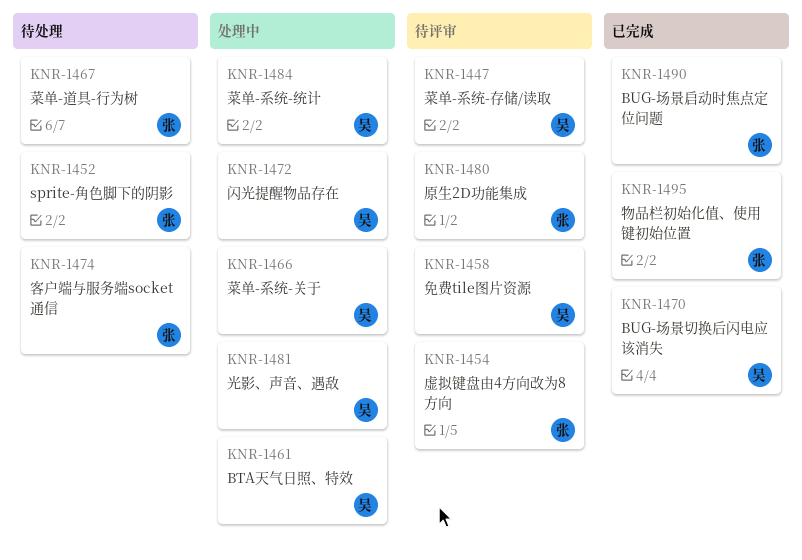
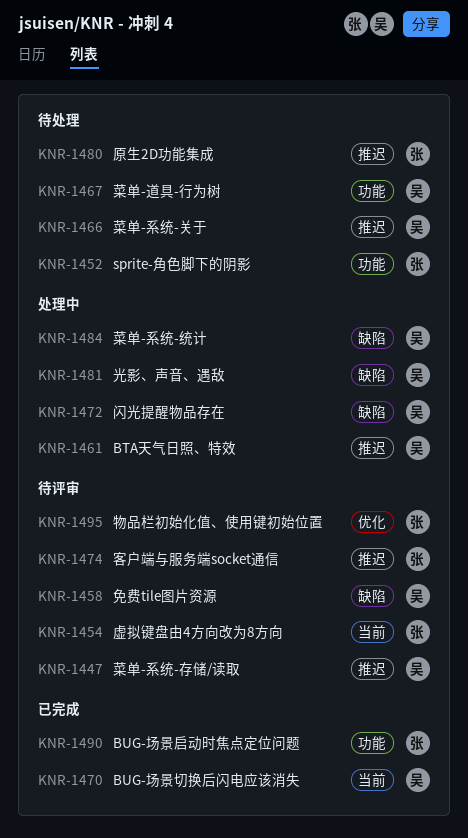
KNR-1466, status: 处理中 -> 待处理
KNR-1467, owner: 张 -> 吴
KNR-1474, status: 待处理 -> 待评审
KNR-1480, status: 待评审 -> 待处理
KNR-1495, status: 已完成 -> 待评审

